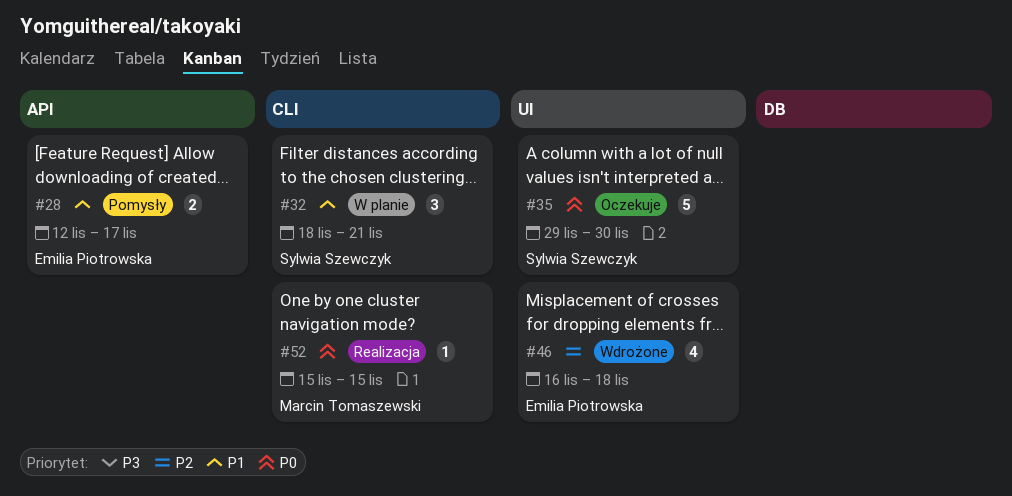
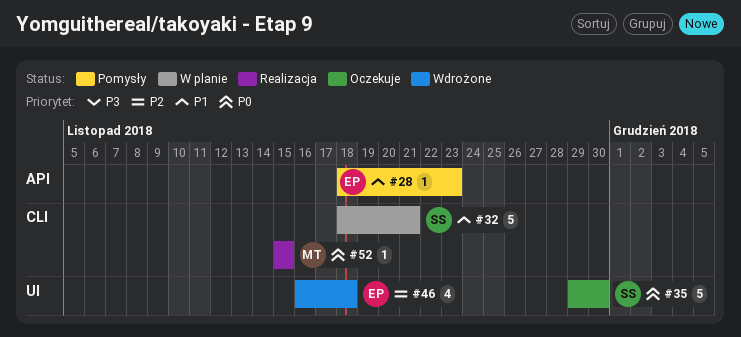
#28, estimate: 2 -> 1
#28, start: Nov 12 -> Nov 18
#28, due: Nov 17 -> Nov 23
#32, estimate: 3 -> 5

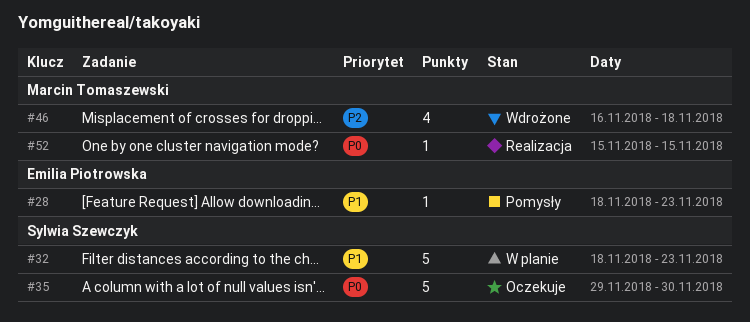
#32, due: Nov 21 -> Nov 23
#46, owner: Emilia Piotrowska -> Marcin Tomaszewski

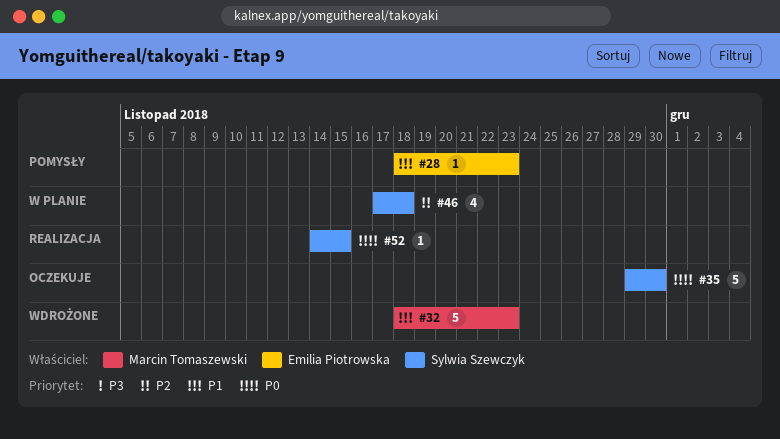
#32, status: W planie -> Wdrożone
#32, owner: Sylwia Szewczyk -> Marcin Tomaszewski
#46, status: Wdrożone -> W planie
#46, owner: Marcin Tomaszewski -> Sylwia Szewczyk
#46, start: Nov 16 -> Nov 17
#52, owner: Marcin Tomaszewski -> Sylwia Szewczyk
#52, start: Nov 15 -> Nov 14

